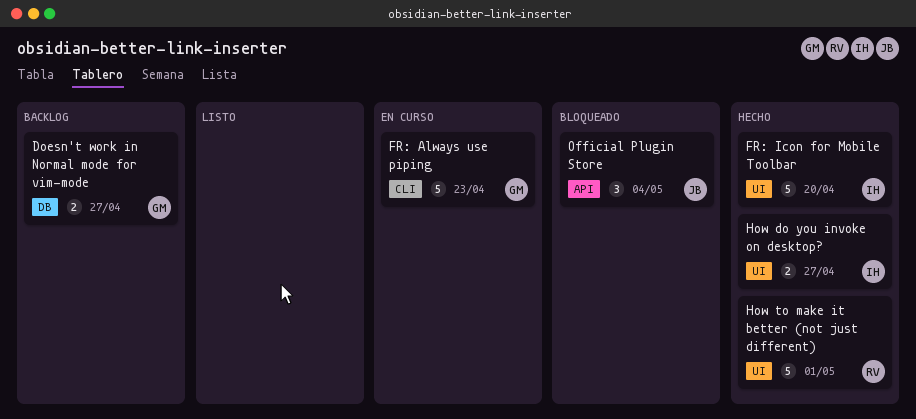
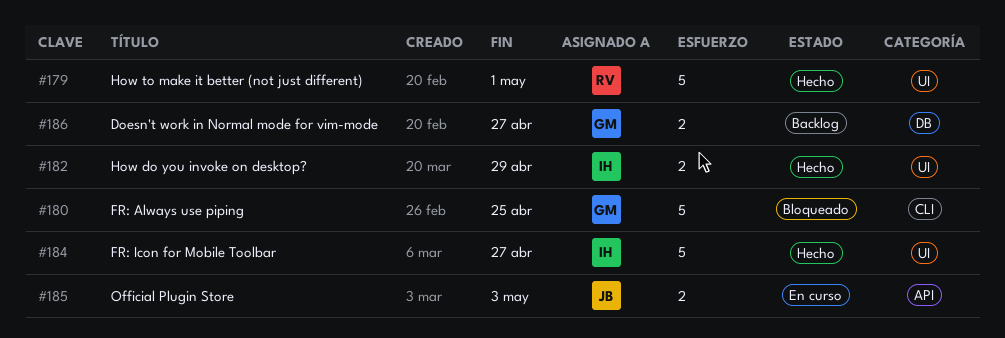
FR: Always use piping, status: En curso -> Bloqueado
FR: Always use piping, due: Apr 23 -> Apr 25
FR: Icon for Mobile Toolbar, due: Apr 20 -> Apr 27
How do you invoke on desktop?, due: Apr 27 -> Apr 29
Official Plugin Store, status: Bloqueado -> En curso
Official Plugin Store, estimate: 3 -> 2
Official Plugin Store, due: May 4 -> May 3

